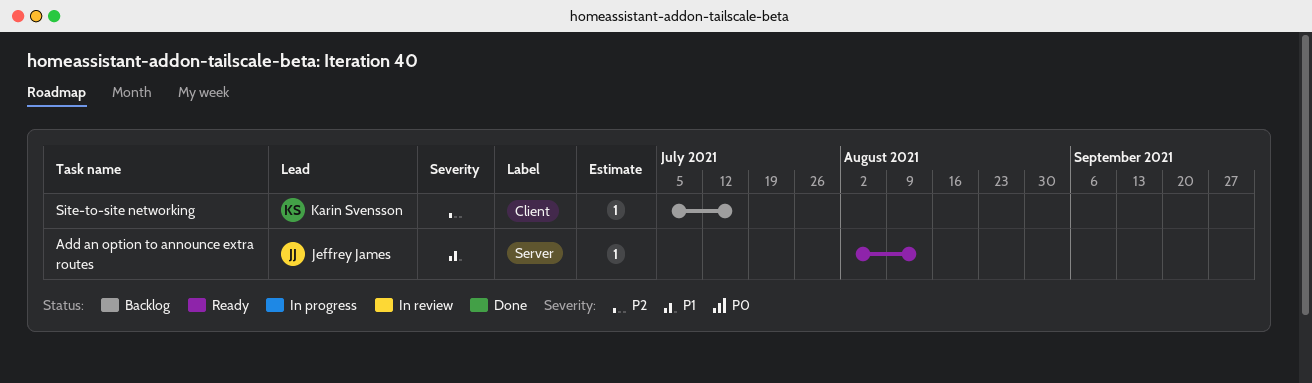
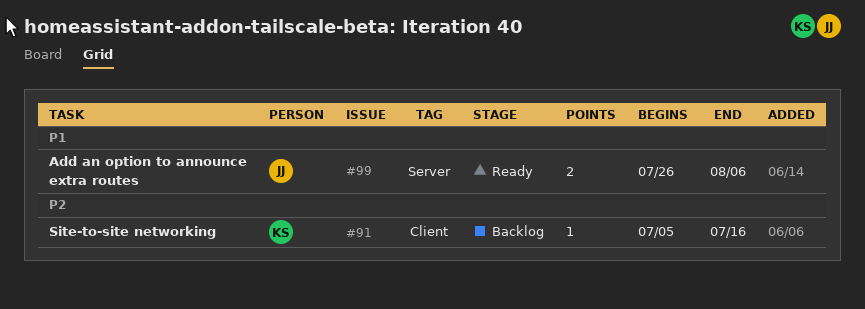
Add an option to announce extra routes, estimate: 1 -> 2
Add an option to announce extra routes, start: Aug 2 -> Jul 26
Add an option to announce extra routes, due: Aug 13 -> Aug 6

